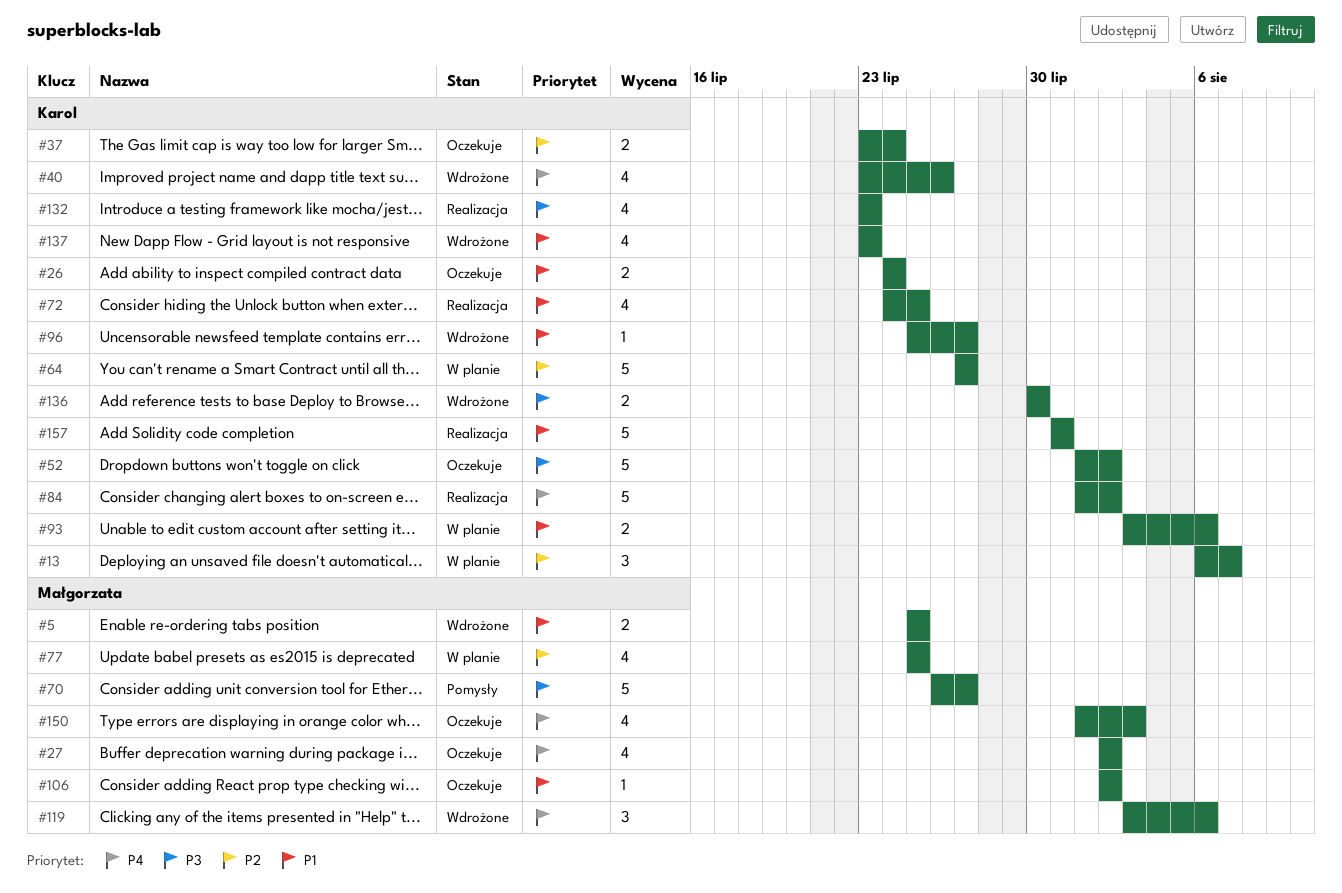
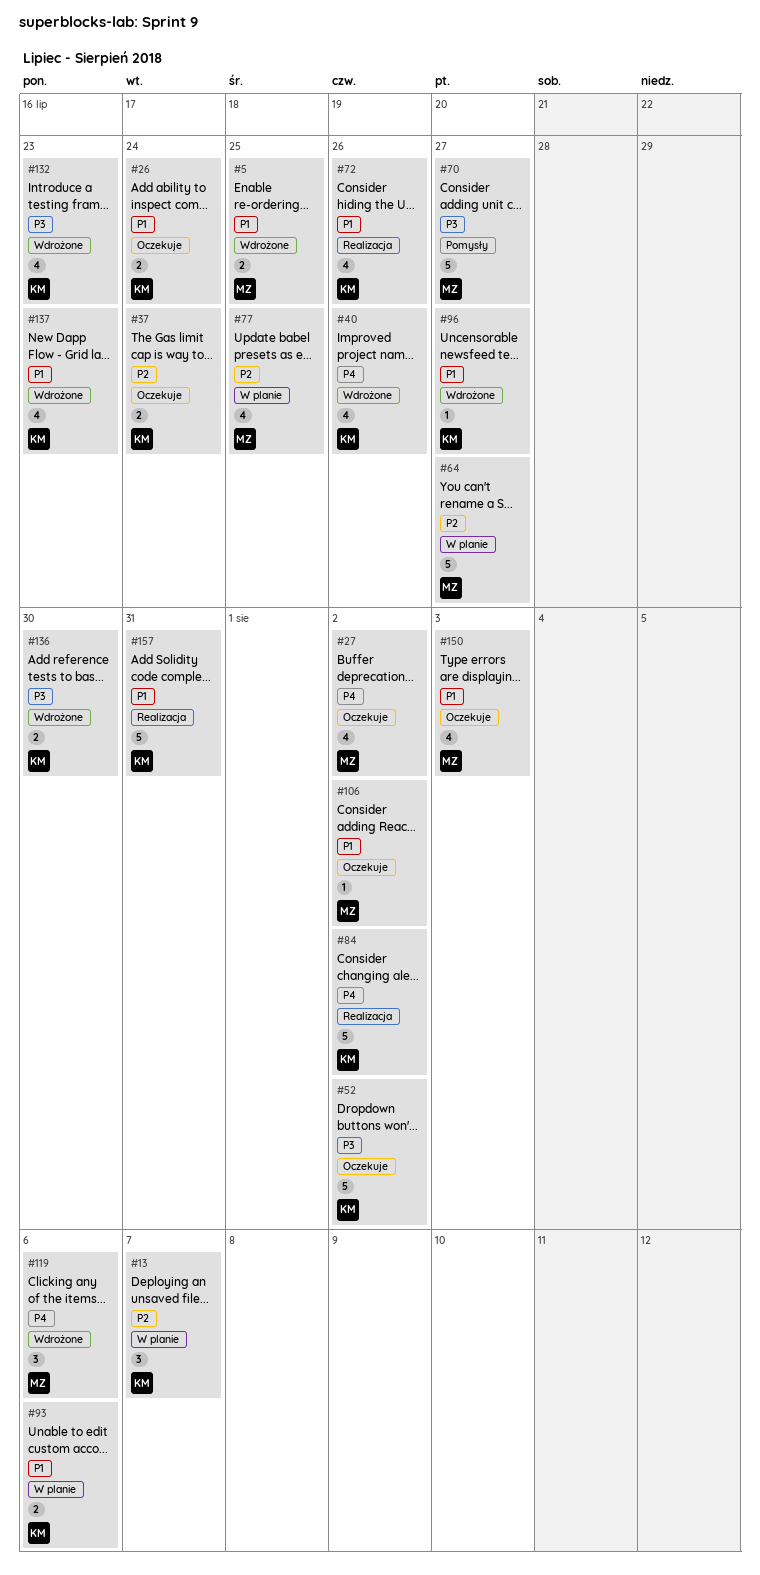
#64, owner: Karol -> Małgorzata
#72, due: Jul 25 -> Jul 26
#132, status: Realizacja -> Wdrożone
#150, priority: P4 -> P1

